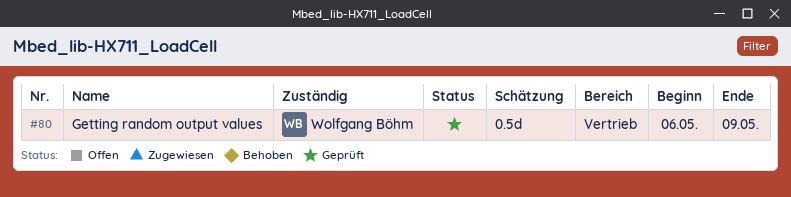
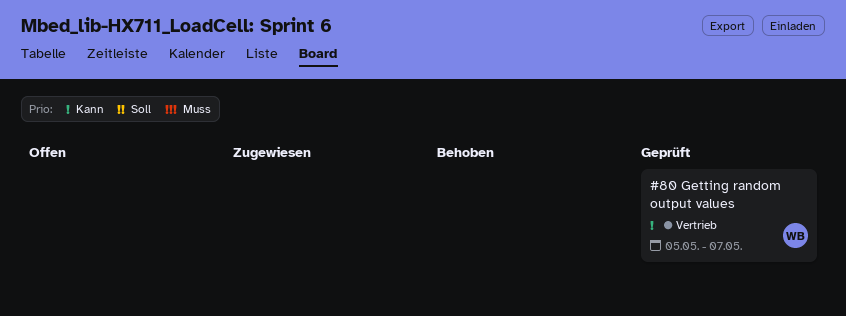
#80, start: May 6 -> May 5
#80, due: May 9 -> May 7

